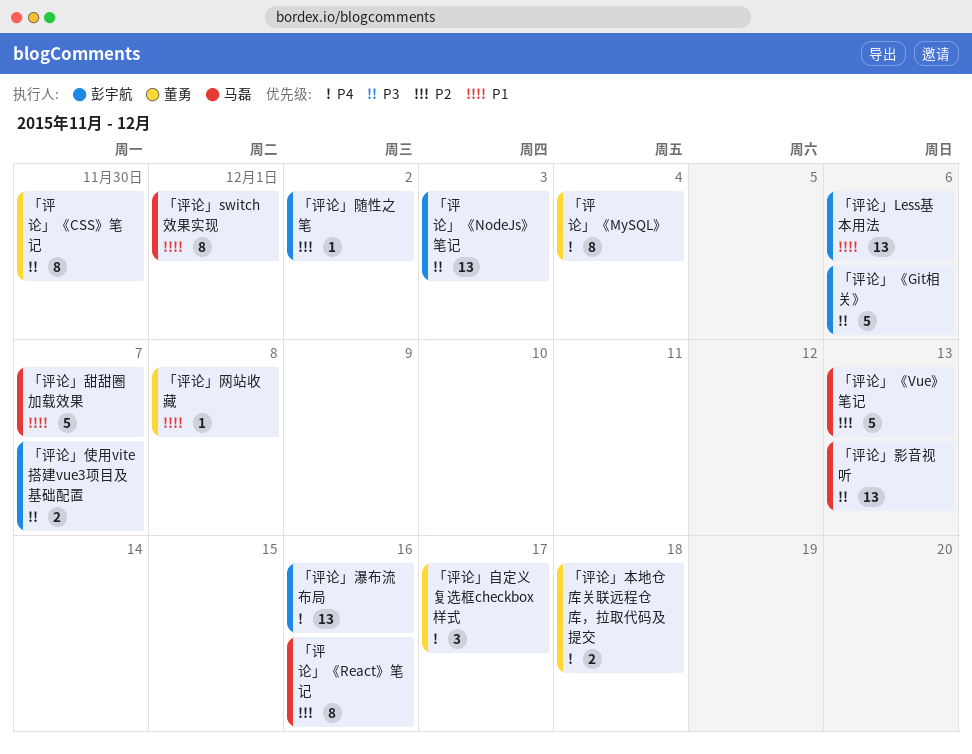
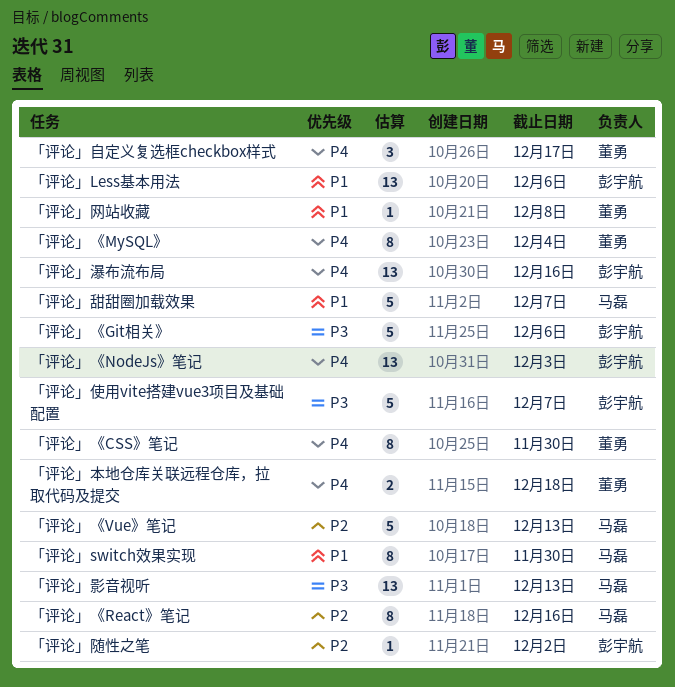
「评论」switch效果实现, due: Dec 1 -> Nov 30
「评论」《CSS》笔记, priority: P3 -> P4
「评论」《NodeJs》笔记, priority: P3 -> P4
「评论」使用vite搭建vue3项目及基础配置, estimate: 2 -> 5

